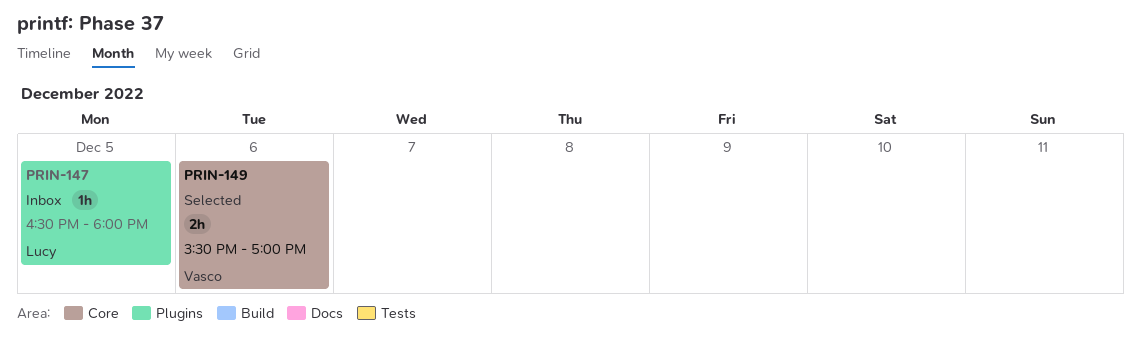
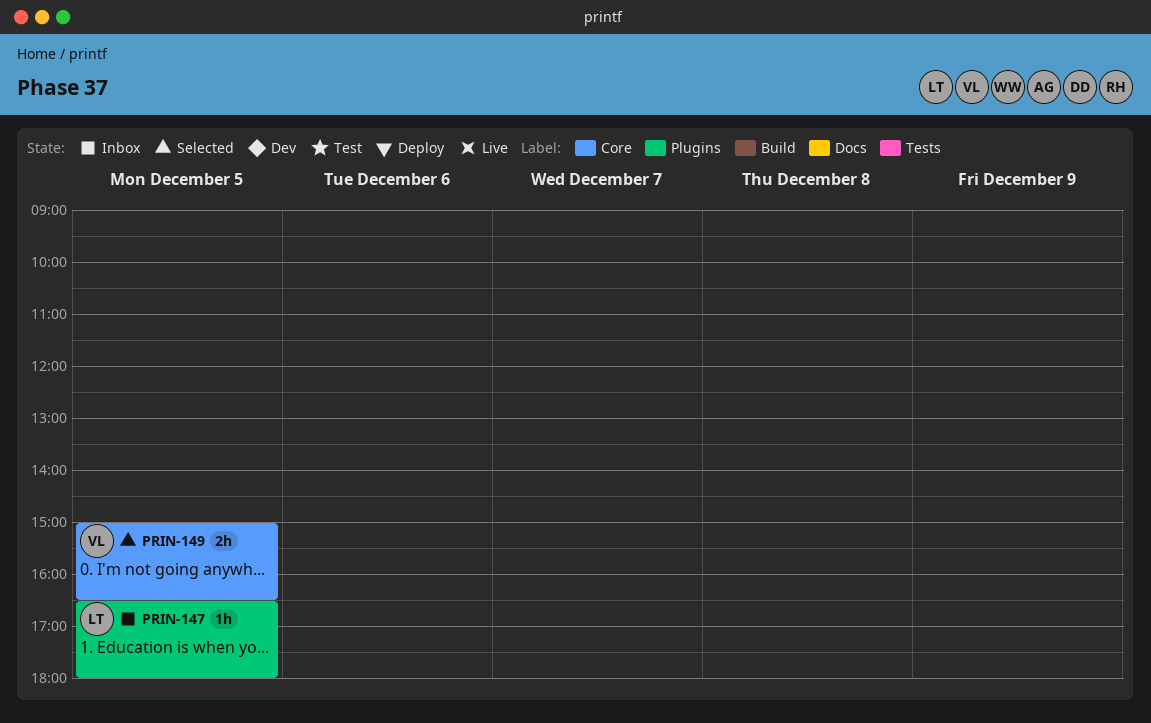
PRIN-149, day: Dec 6 -> Dec 5
PRIN-149, begins: 15:30 -> 15:00
PRIN-149, ends: 17:00 -> 16:30

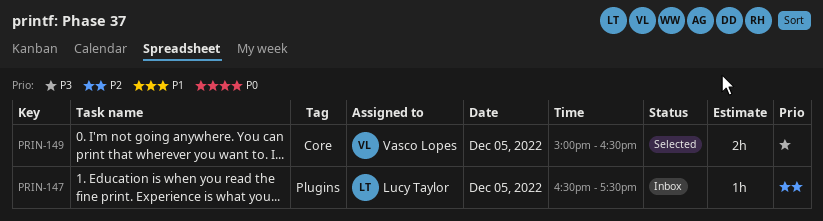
PRIN-147, ends: 18:00 -> 17:30

